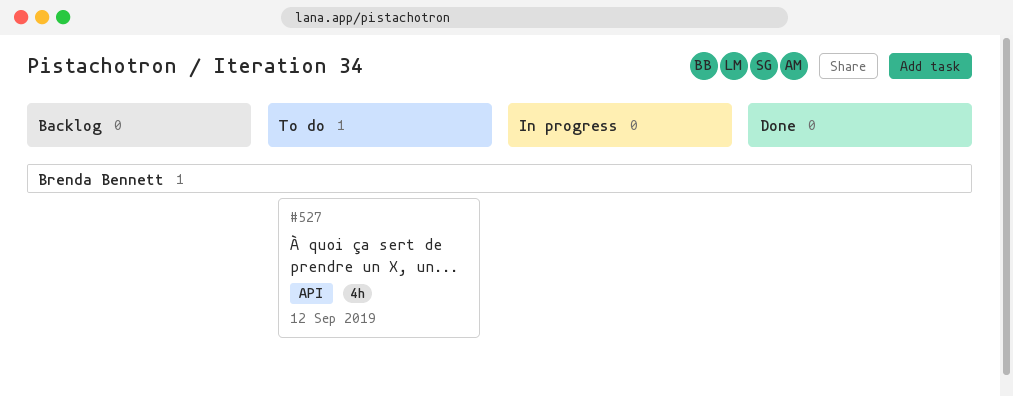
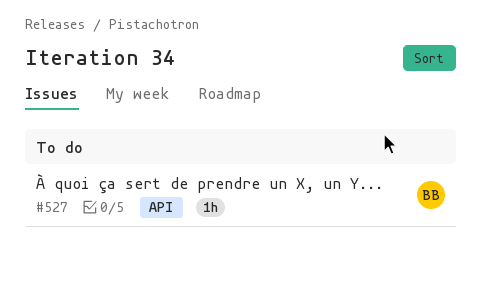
#527, estimate: 4h -> 1h

